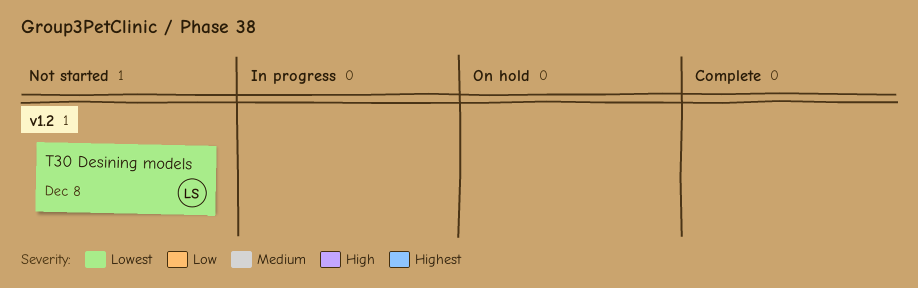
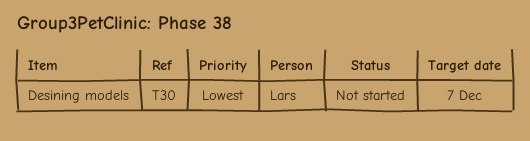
T30, due: Dec 8 -> Dec 7

